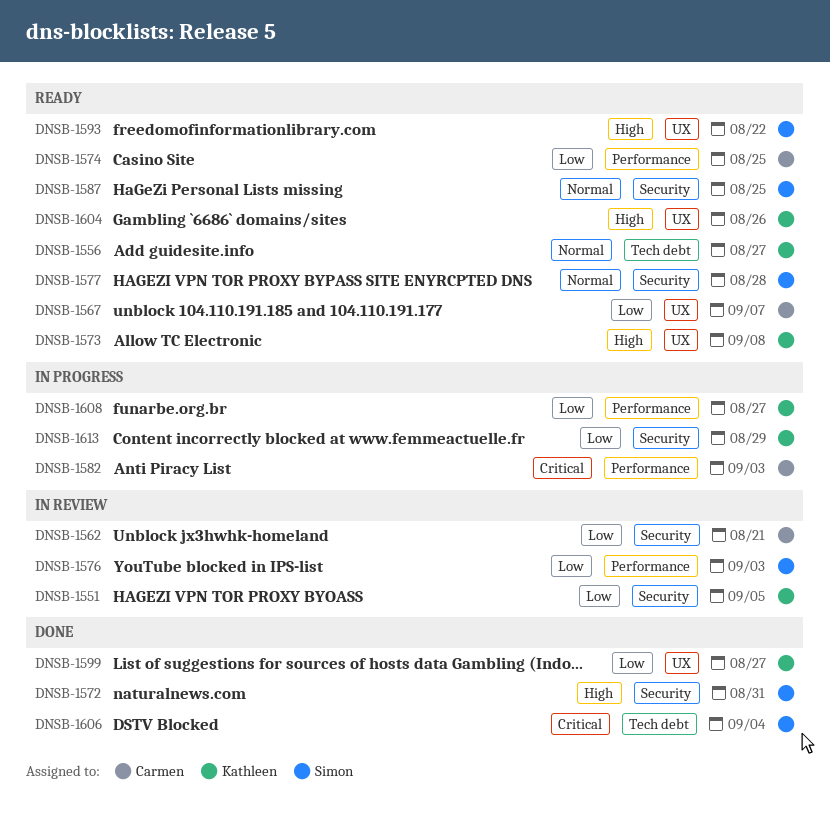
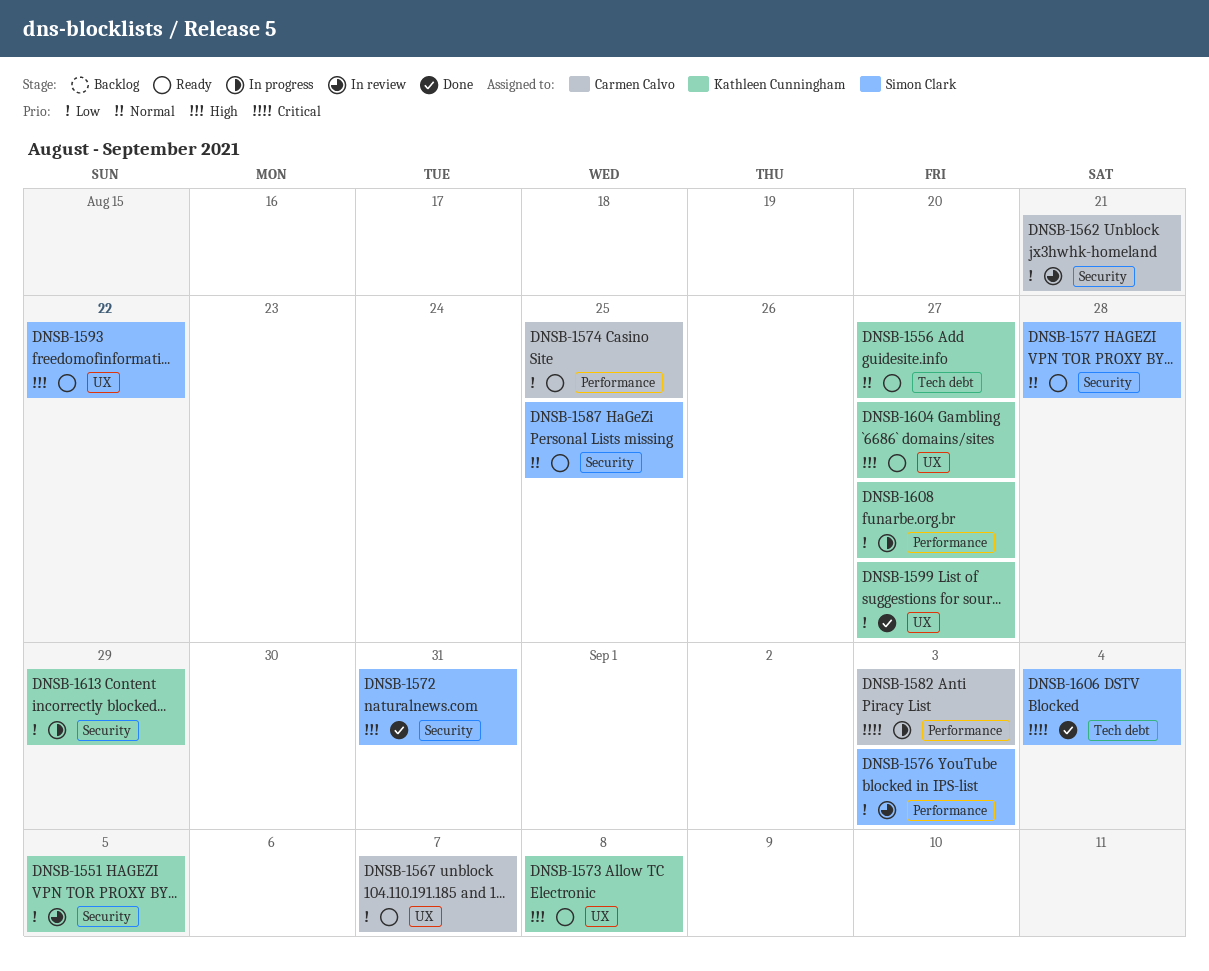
DNSB-1604, due: Aug 26 -> Aug 27

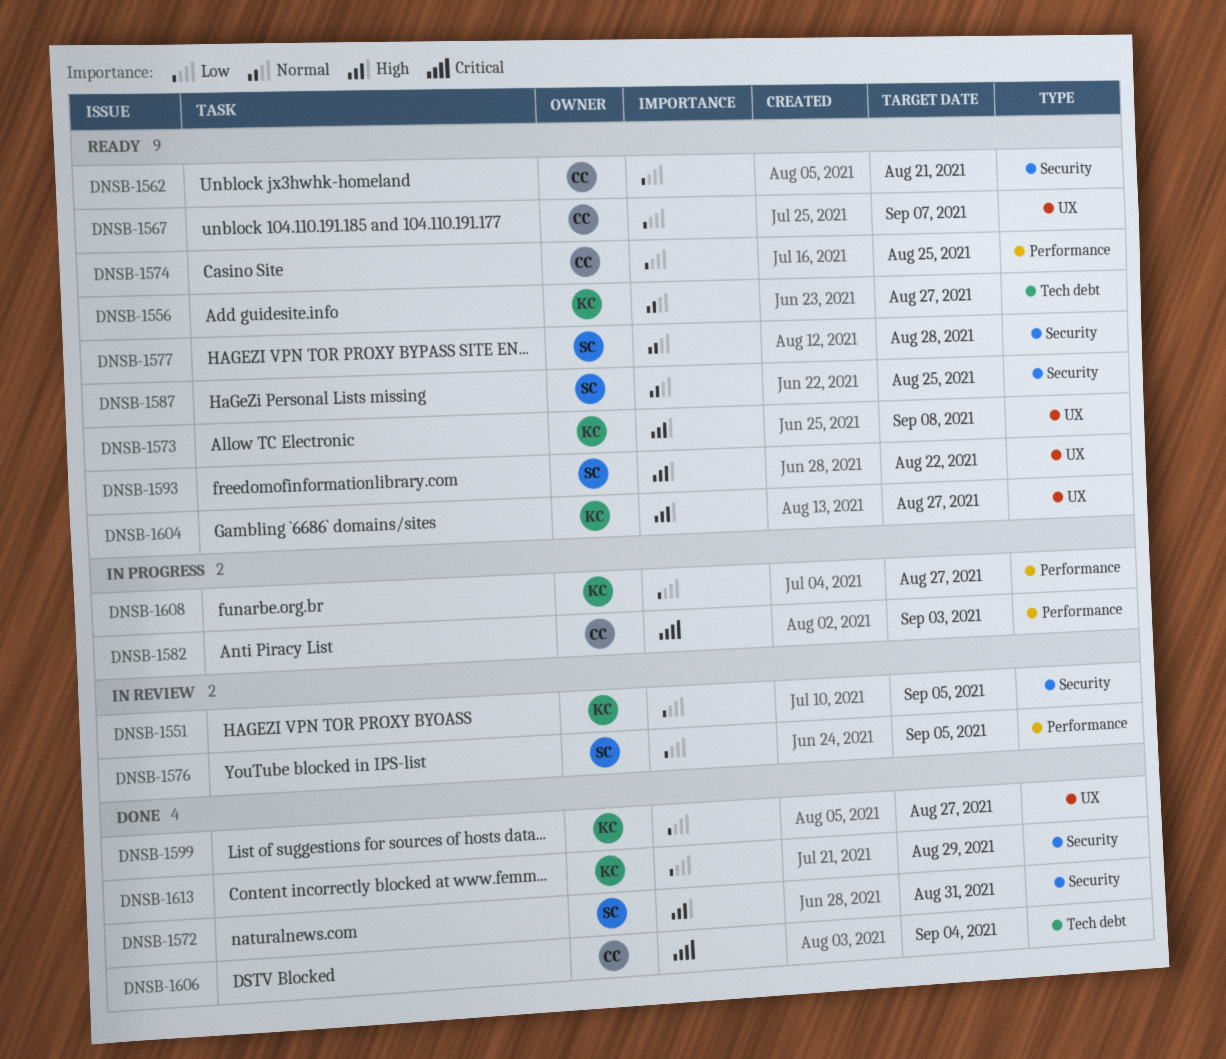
DNSB-1562, status: In review -> Ready
DNSB-1576, due: Sep 3 -> Sep 5
DNSB-1606, owner: Simon Clark -> Carmen Calvo
DNSB-1613, status: In progress -> Done

